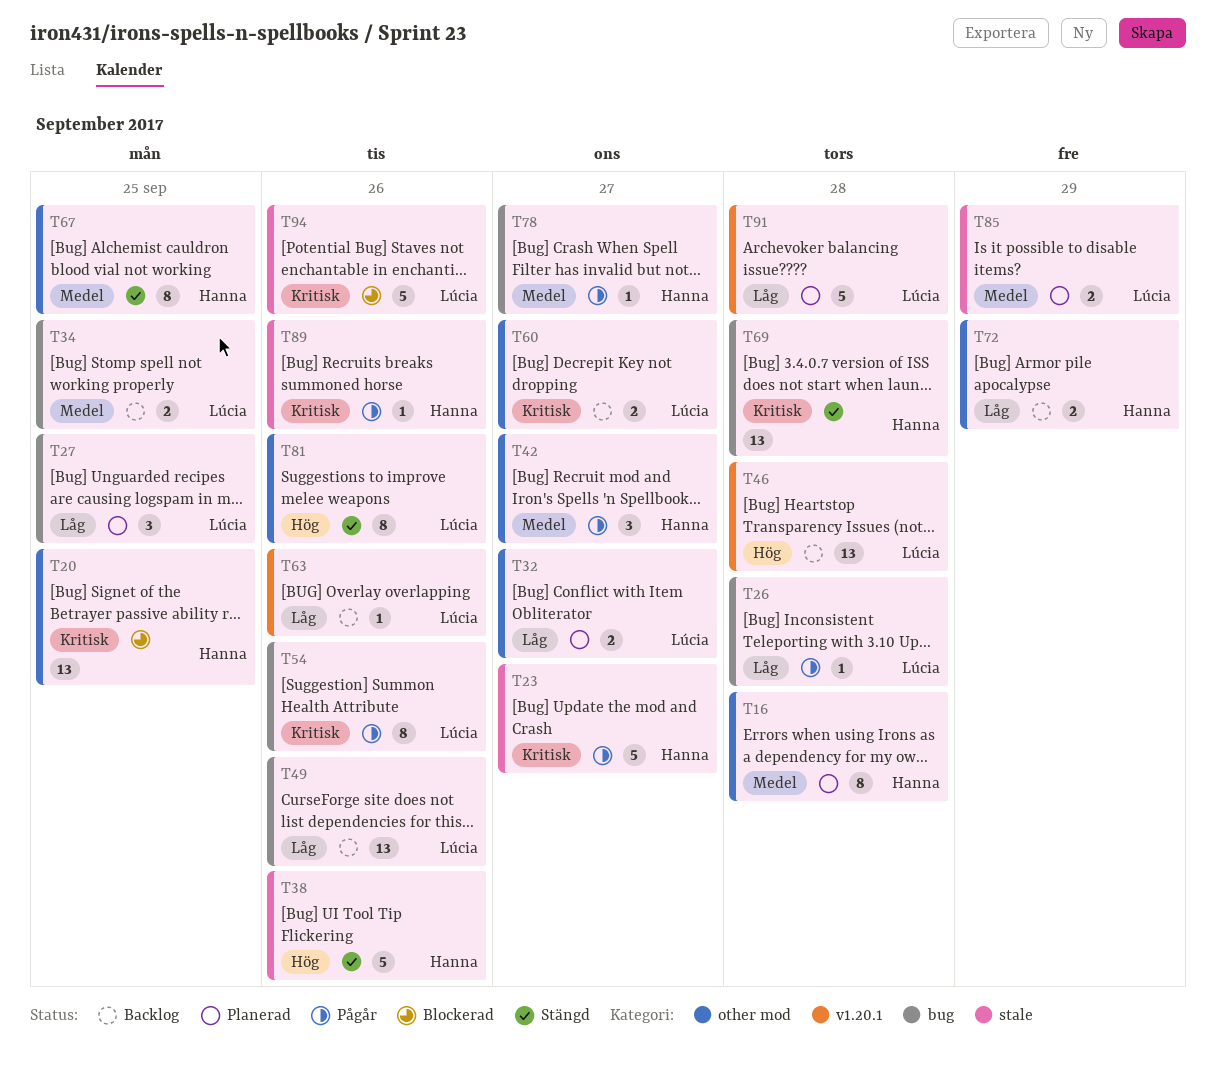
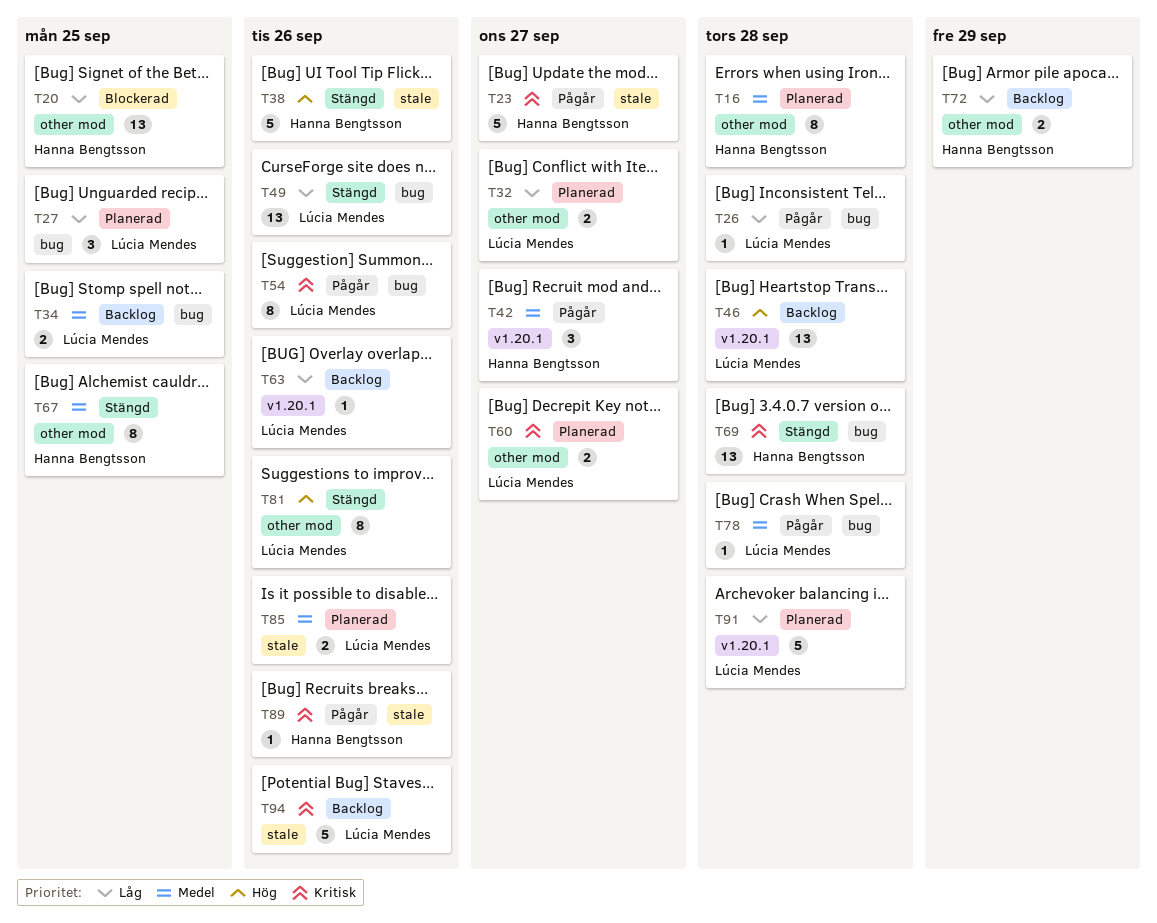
T20, priority: Kritisk -> Låg
T42, label: other mod -> v1.20.1
T49, status: Backlog -> Stängd
T60, status: Backlog -> Planerad
T78, owner: Hanna Bengtsson -> Lúcia Mendes
T78, due: Sep 27 -> Sep 28
T85, due: Sep 29 -> Sep 26
T94, status: Blockerad -> Backlog

